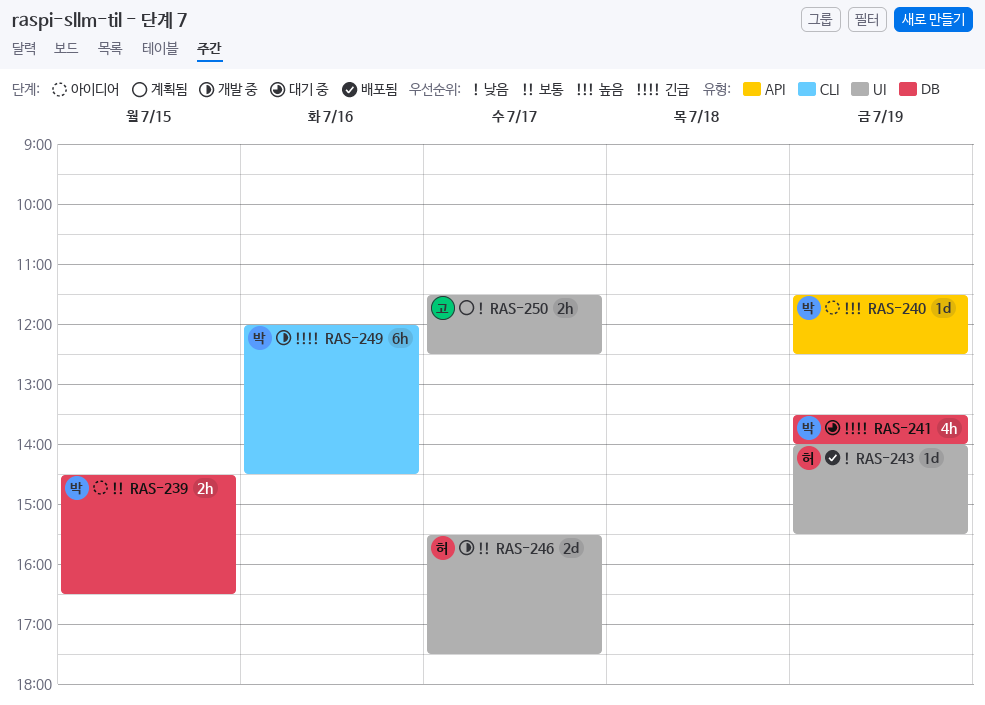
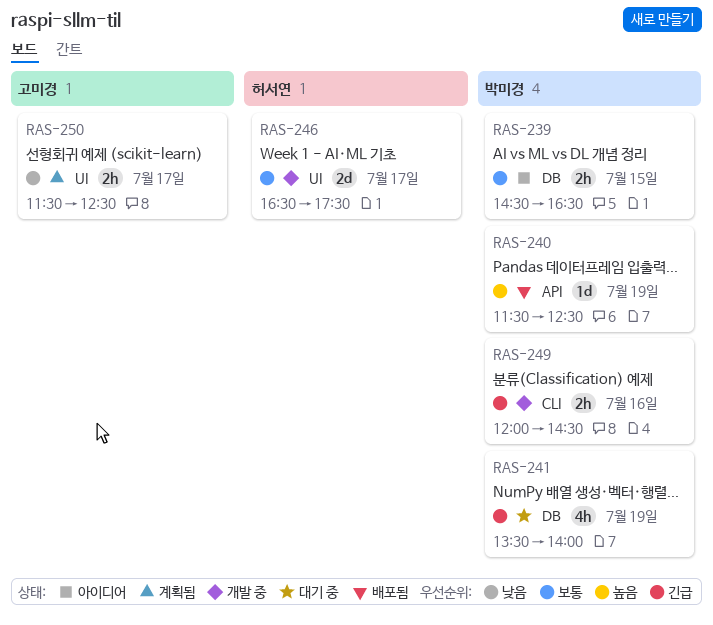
RAS-240, status: 아이디어 -> 배포됨
RAS-243: present -> none
RAS-246, begins: 15:30 -> 16:30
RAS-249, estimate: 6h -> 2h

